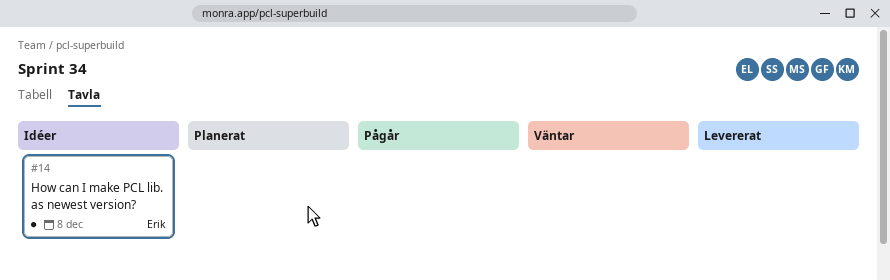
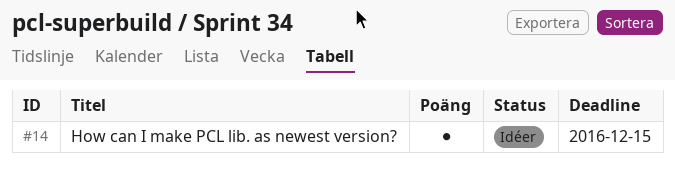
#14, due: Dec 8 -> Dec 15

